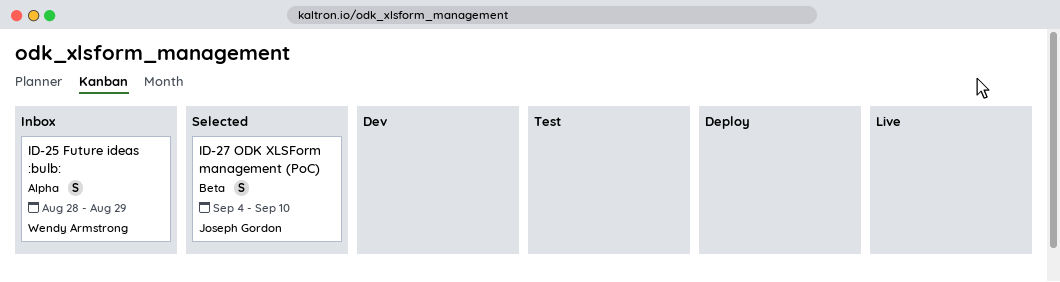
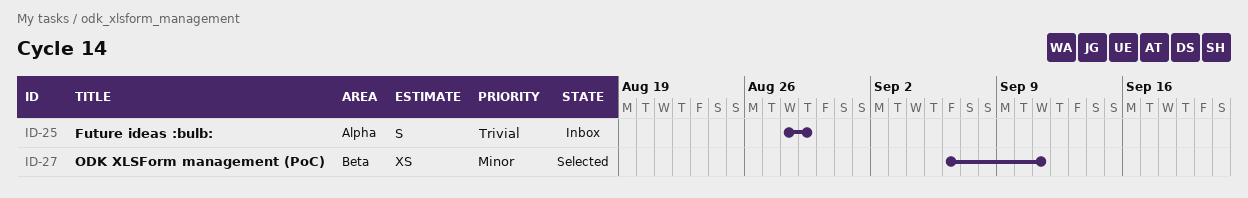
ID-27, estimate: S -> XS
ID-27, start: Sep 4 -> Sep 6
ID-27, due: Sep 10 -> Sep 11

